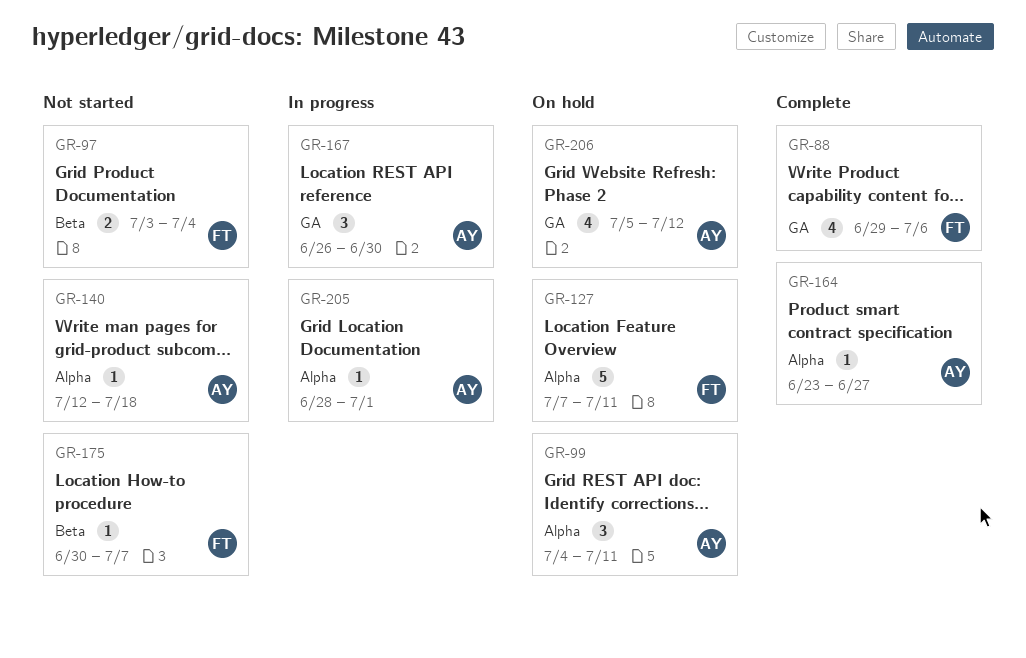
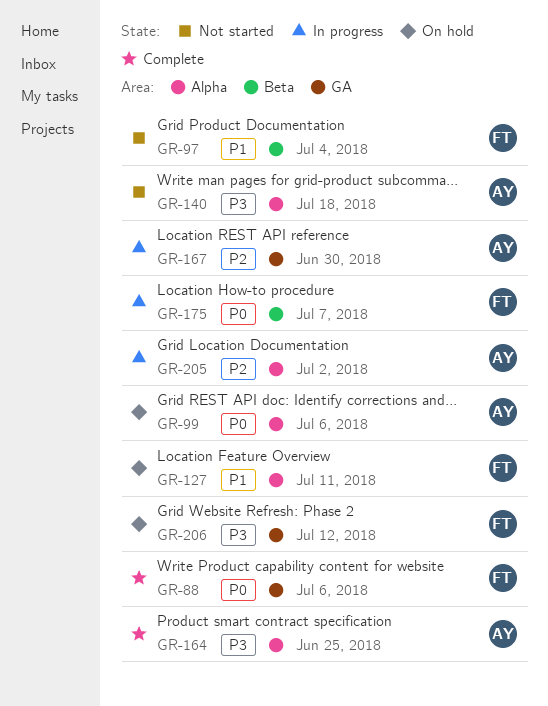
GR-99, due: Jul 11 -> Jul 6
GR-164, due: Jun 27 -> Jun 25
GR-175, status: Not started -> In progress
GR-205, due: Jul 1 -> Jul 2
GR-206, owner: AY -> FT

